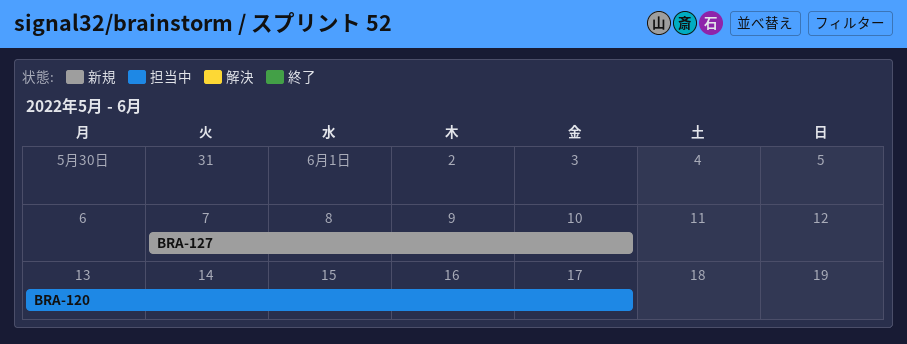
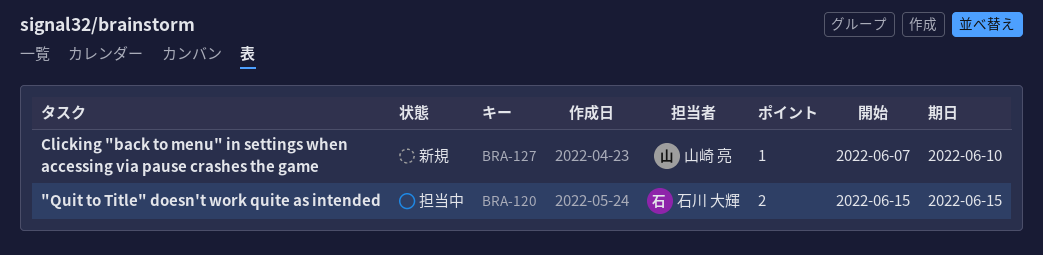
BRA-120, start: Jun 13 -> Jun 15
BRA-120, due: Jun 17 -> Jun 15

